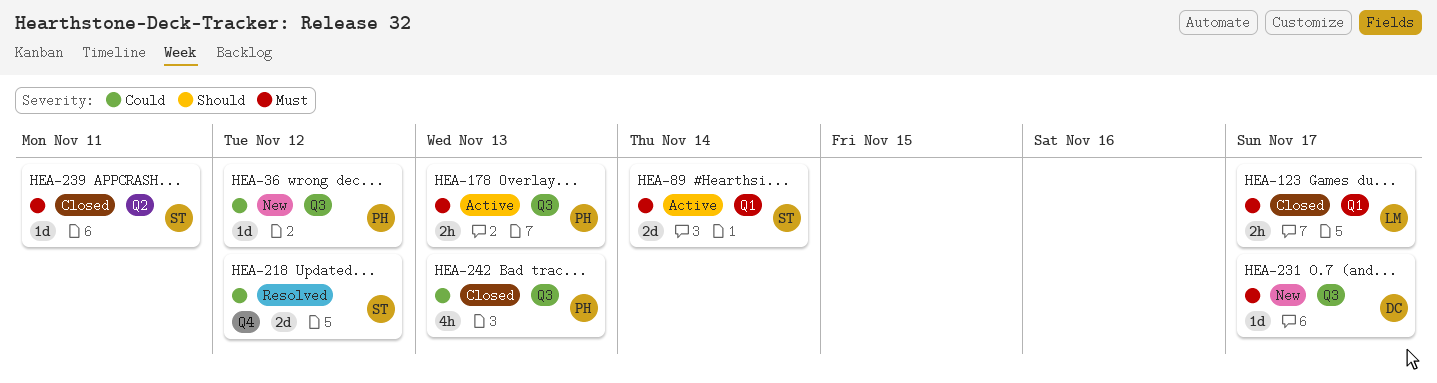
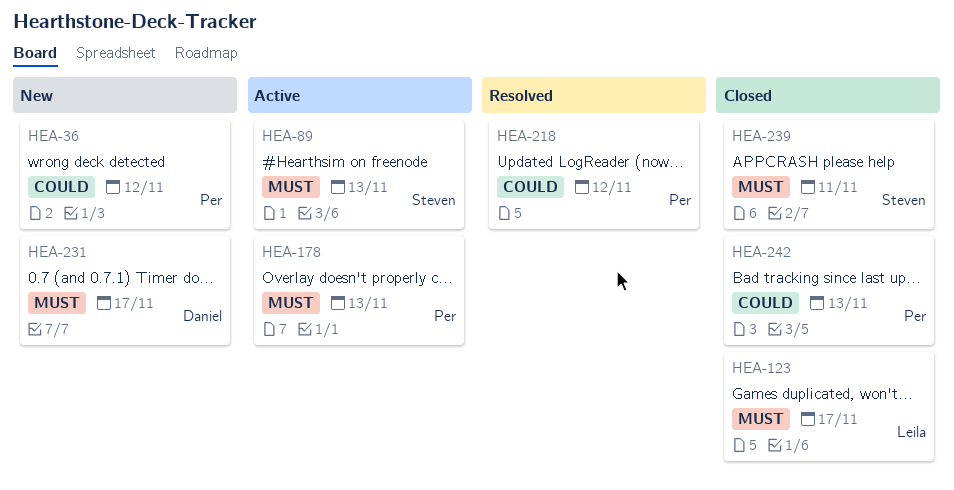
HEA-89, due: Nov 14 -> Nov 13
HEA-218, owner: Steven -> Per

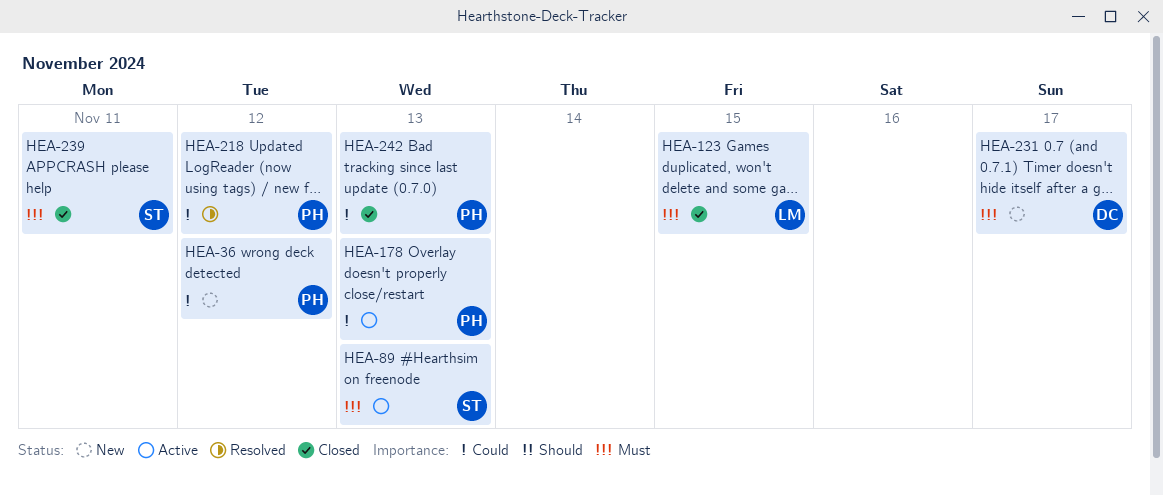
HEA-123, due: Nov 17 -> Nov 15
HEA-178, priority: Must -> Could

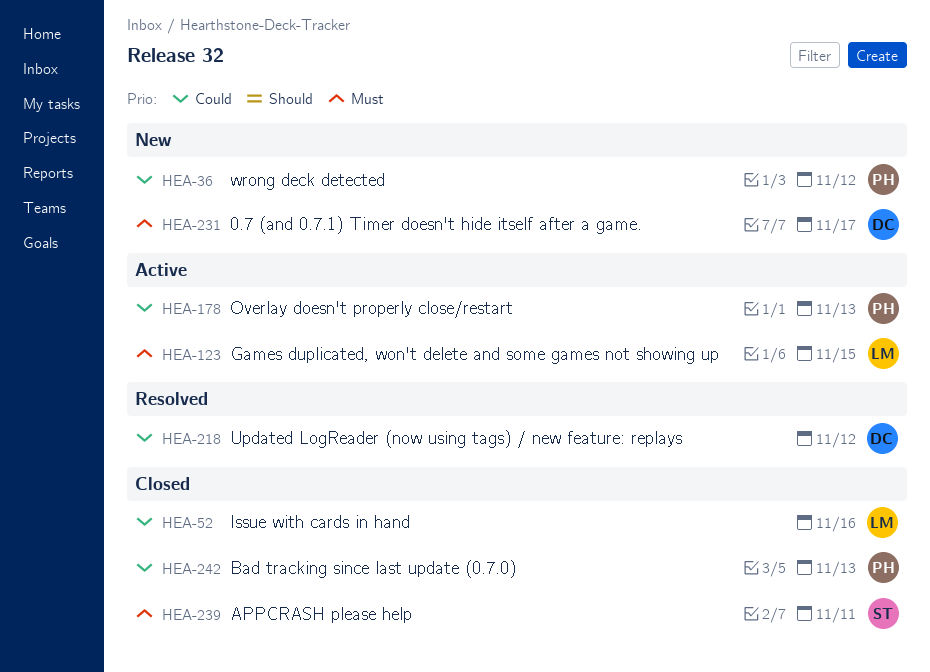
HEA-52: none -> present
HEA-89: present -> none
HEA-123, status: Closed -> Active
HEA-218, owner: PH -> DC

